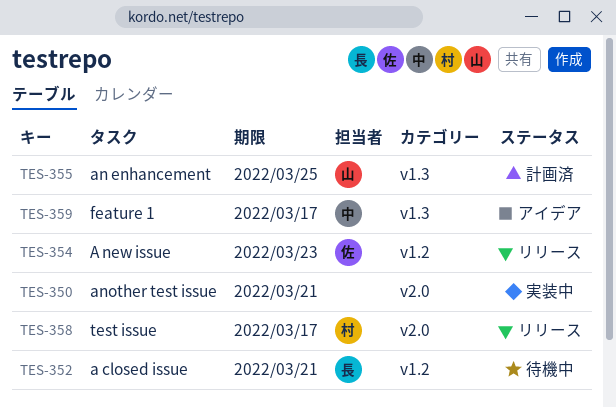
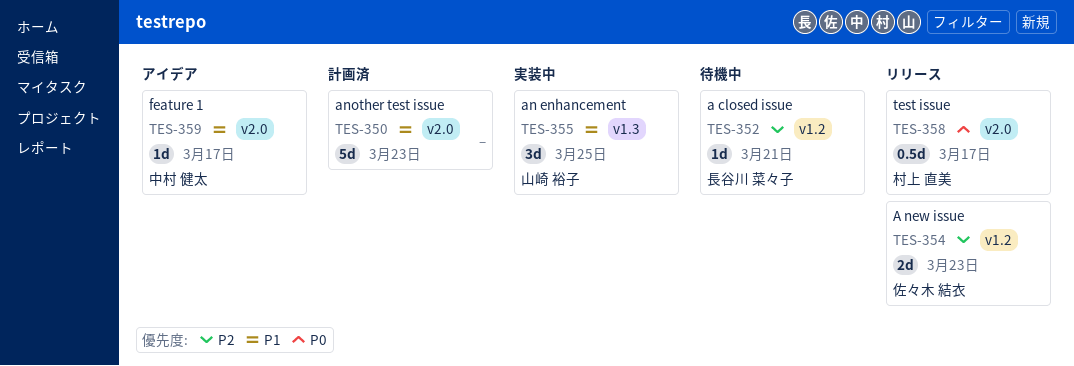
TES-350, status: 実装中 -> 計画済
TES-350, due: Mar 21 -> Mar 23
TES-355, status: 計画済 -> 実装中
TES-359, label: v1.3 -> v2.0

